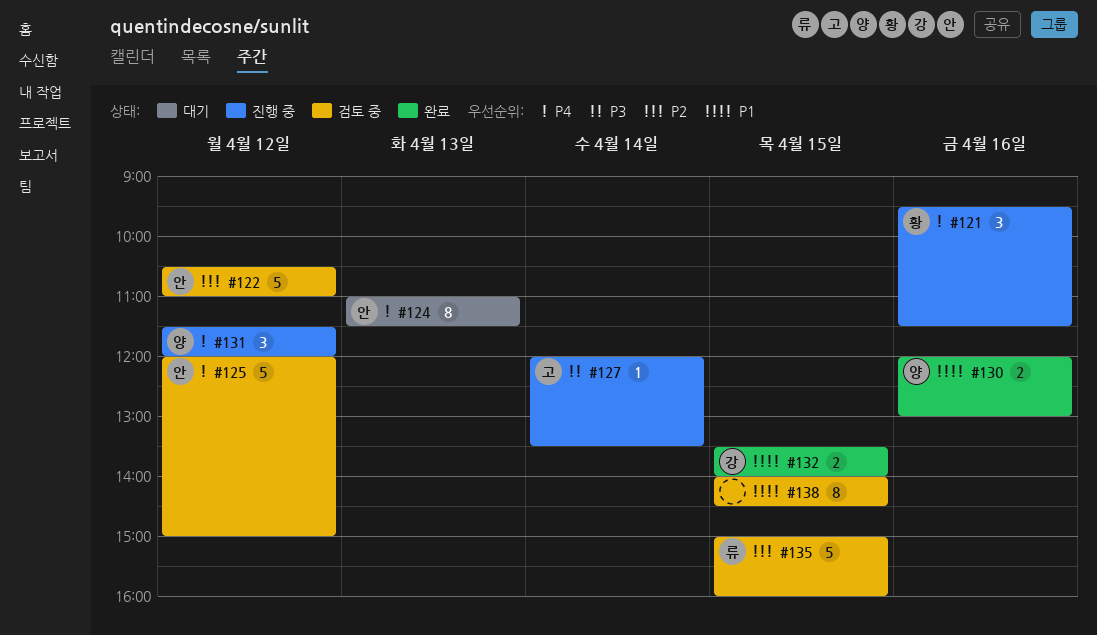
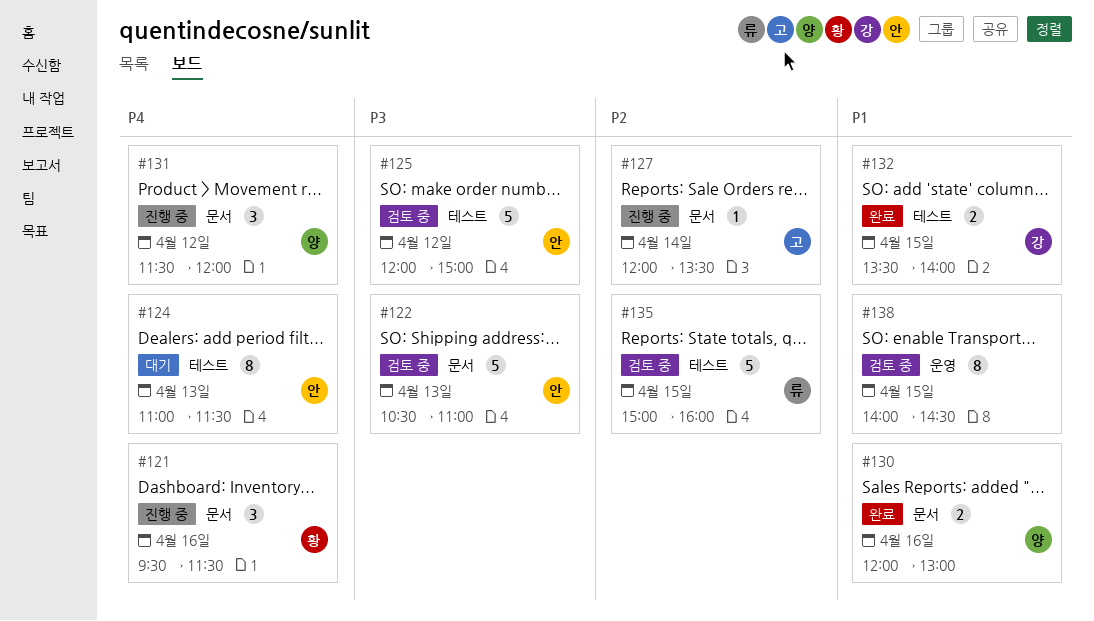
#122, priority: P2 -> P3
#122, day: Apr 12 -> Apr 13
#125, priority: P4 -> P3
#127, priority: P3 -> P2

